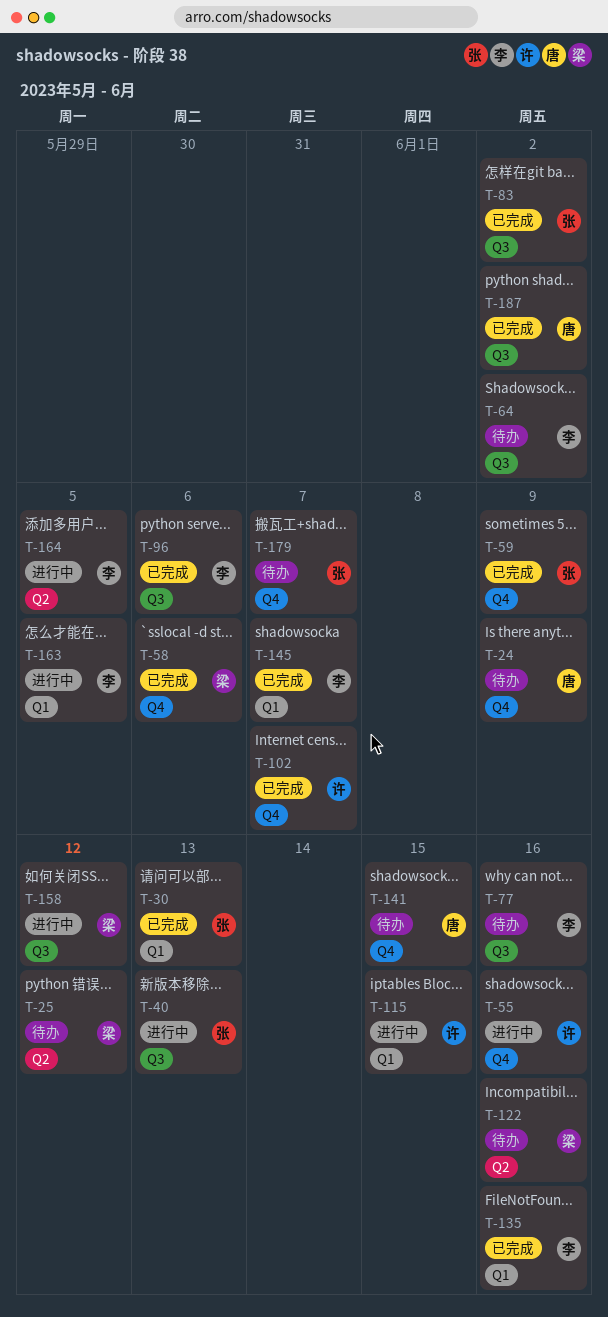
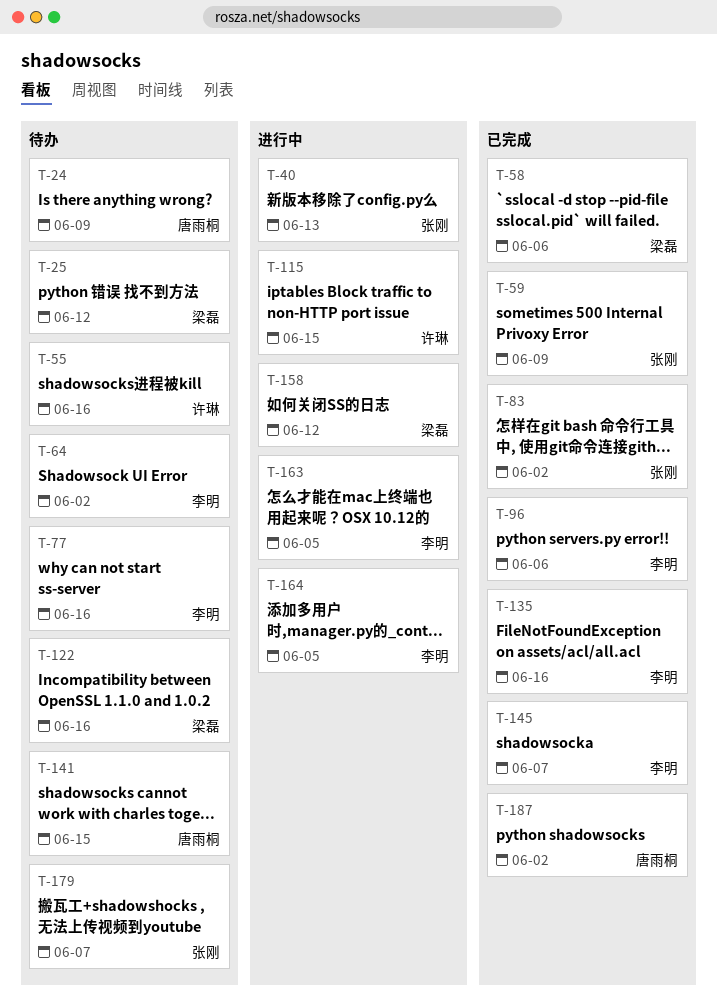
T-30: present -> none
T-55, status: 进行中 -> 待办
T-102: present -> none

